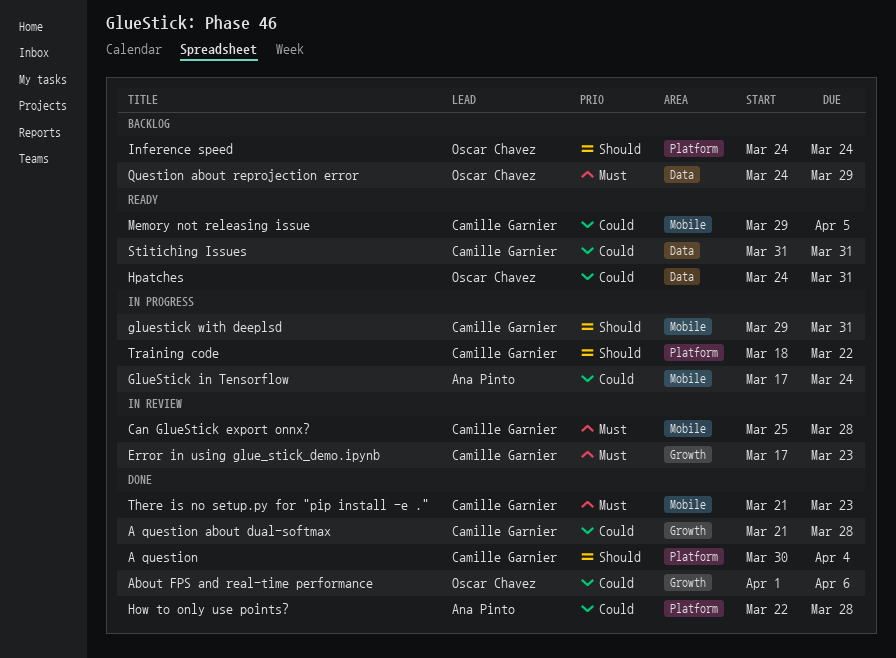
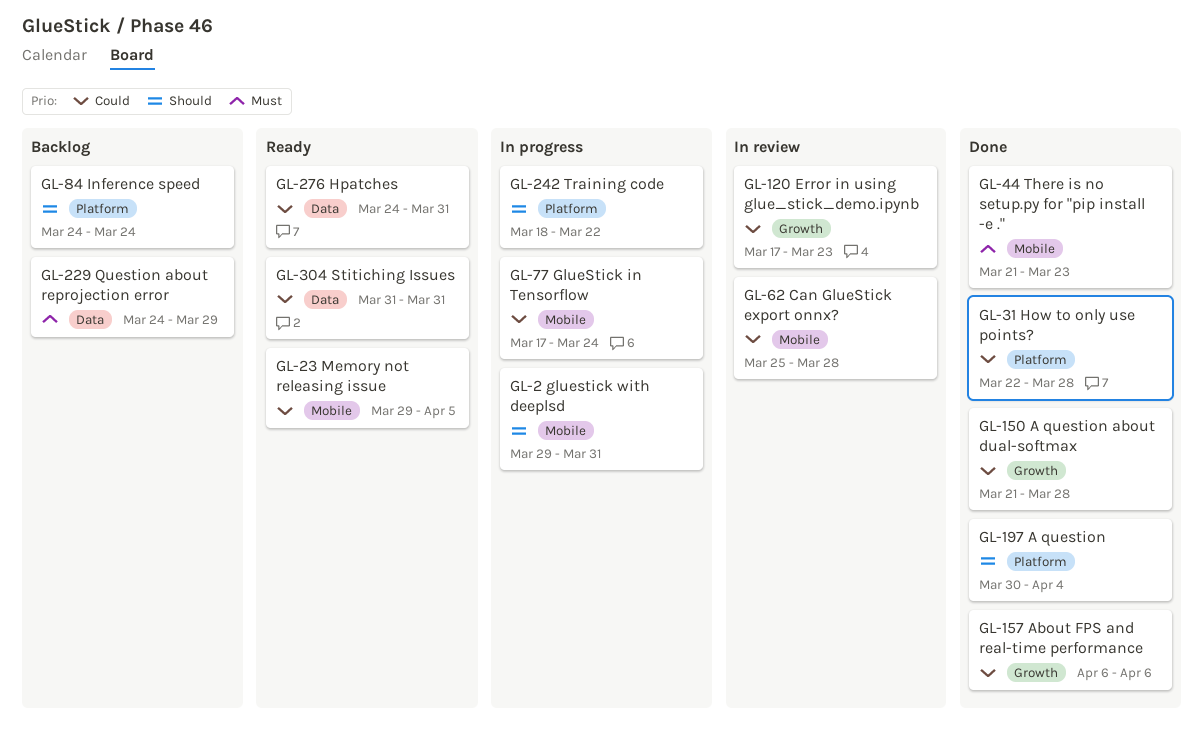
About FPS and real-time performance, start: Apr 1 -> Apr 6
Can GlueStick export onnx?, priority: Must -> Could
Error in using glue_stick_demo.ipynb, priority: Must -> Could

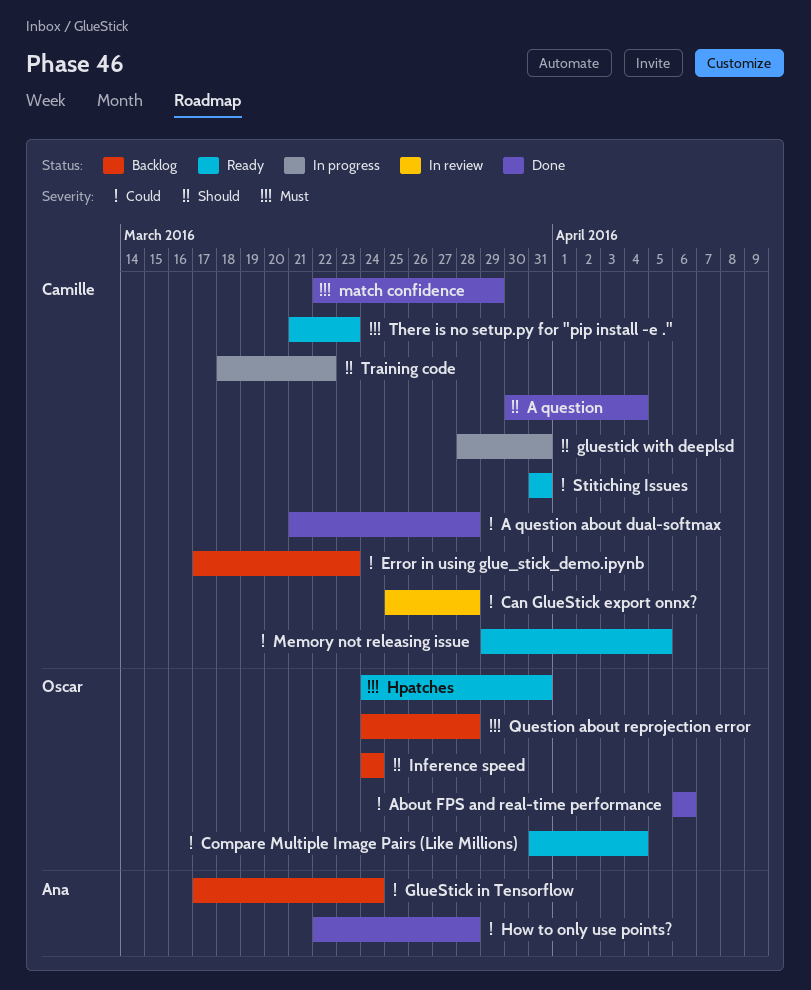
Compare Multiple Image Pairs (Like Millions): none -> present
Error in using glue_stick_demo.ipynb, status: In review -> Backlog
GlueStick in Tensorflow, status: In progress -> Backlog
gluestick with deeplsd, start: Mar 29 -> Mar 28
Hpatches, priority: Could -> Must
match confidence: none -> present
Question about reprojection error, due: Mar 29 -> Mar 28
There is no setup.py for "pip install -e .", status: Done -> Ready

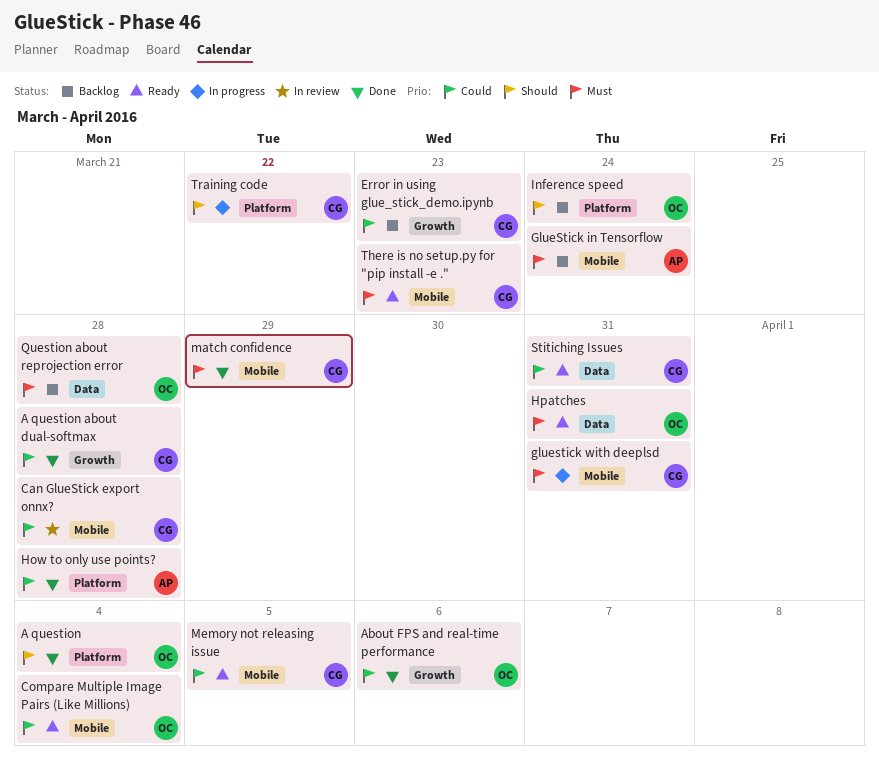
A question, owner: Camille -> Oscar
GlueStick in Tensorflow, priority: Could -> Must
gluestick with deeplsd, priority: Should -> Must

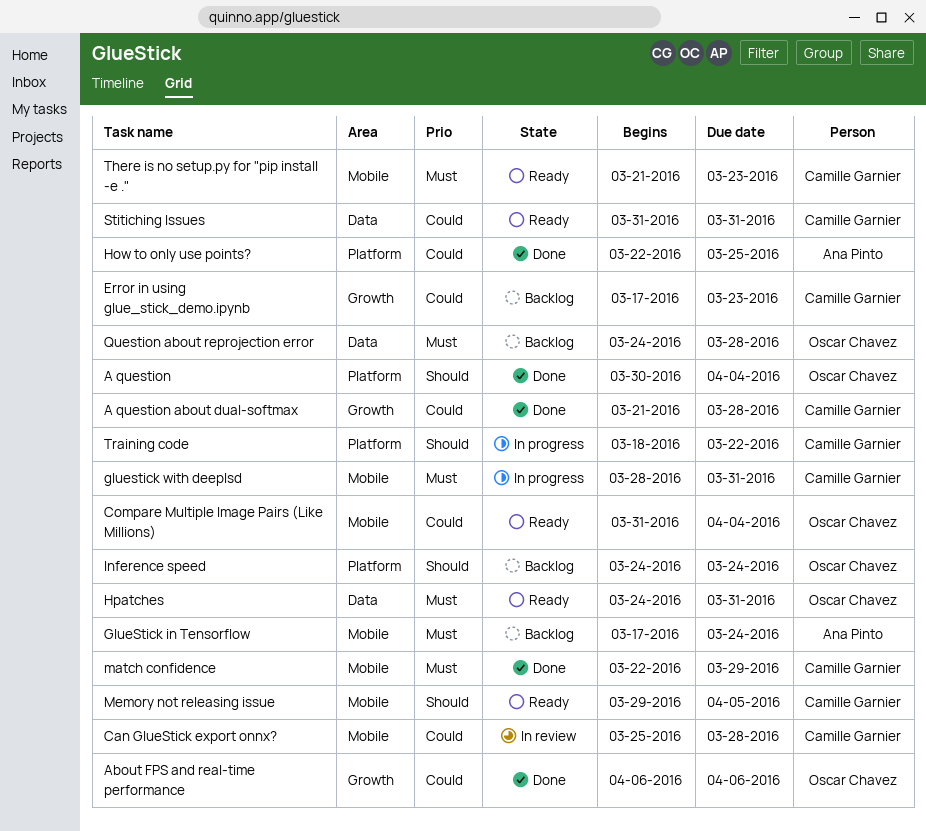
How to only use points?, due: Mar 28 -> Mar 25
Memory not releasing issue, priority: Could -> Should

